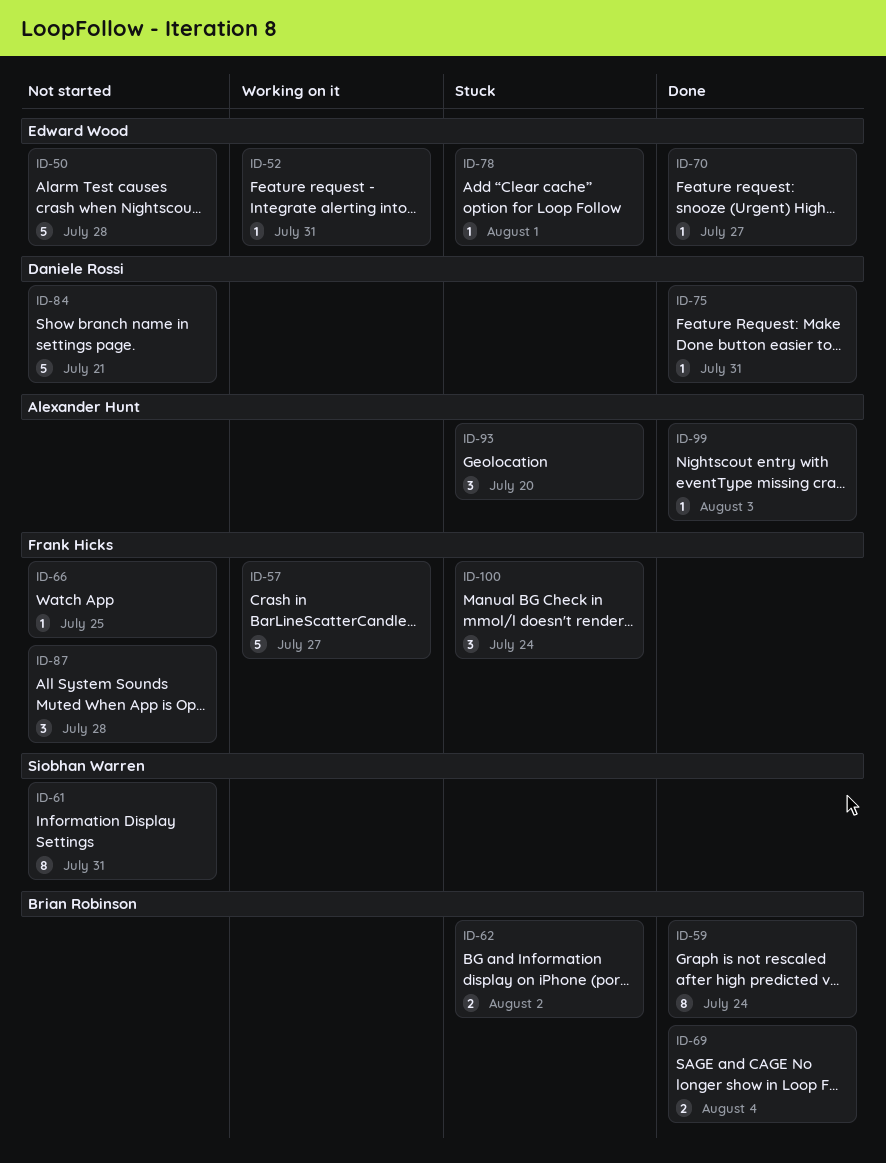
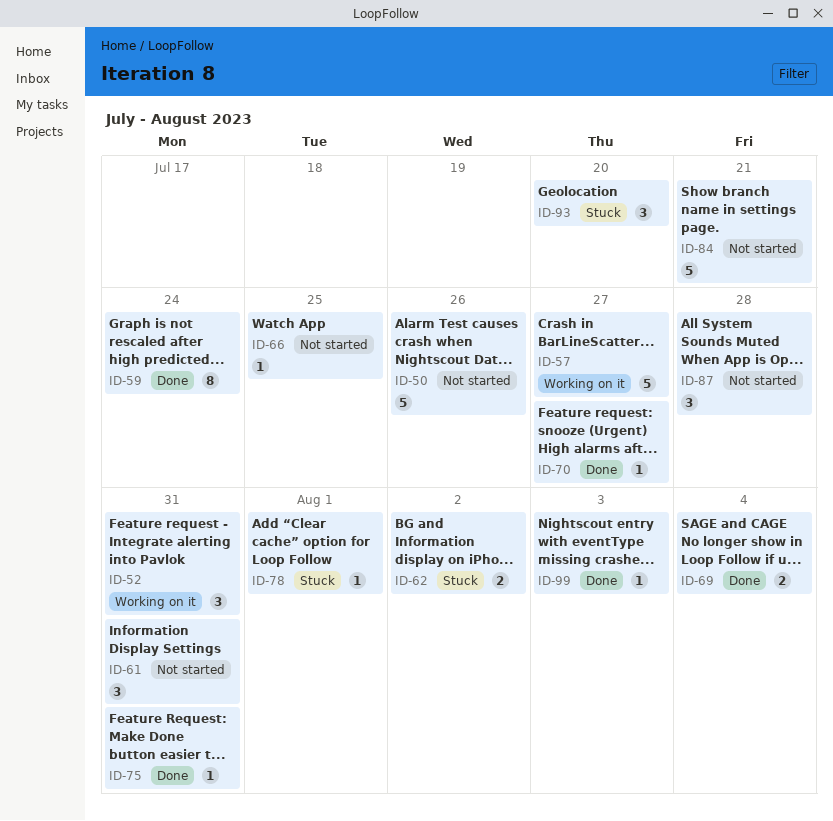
ID-50, due: Jul 28 -> Jul 26
ID-52, estimate: 1 -> 3
ID-61, estimate: 8 -> 3
ID-100: present -> none

